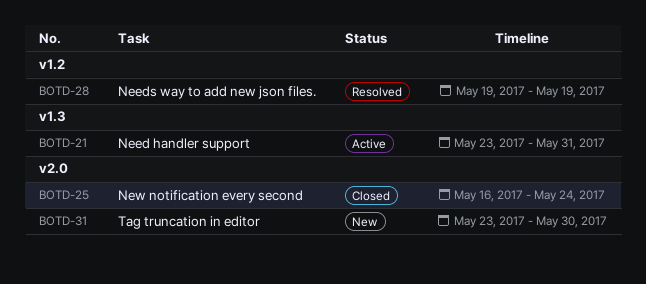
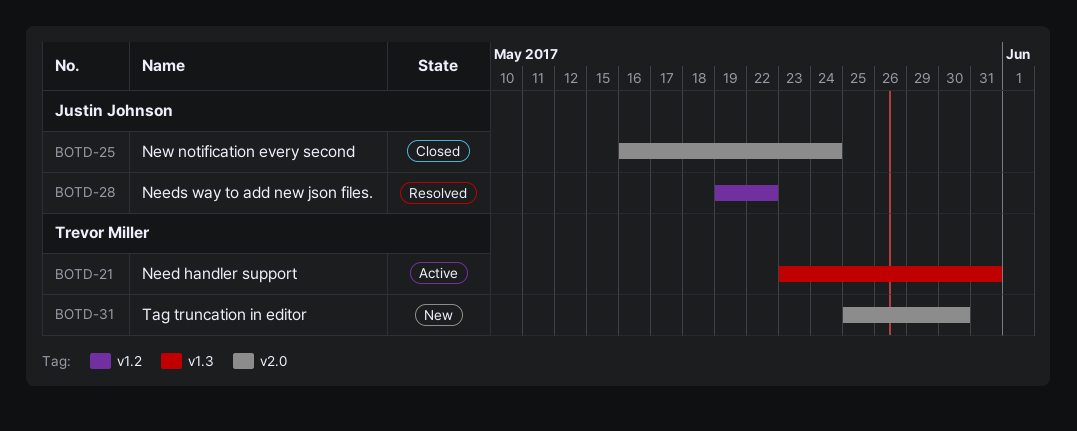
BOTD-28, due: May 19 -> May 22
BOTD-31, start: May 23 -> May 25

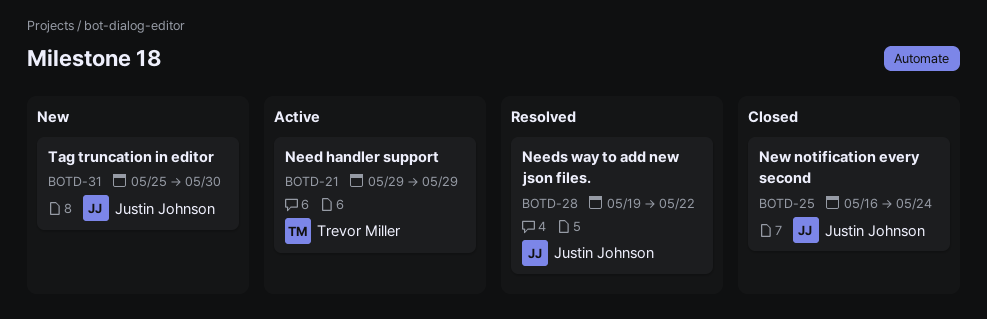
BOTD-21, start: May 23 -> May 29
BOTD-21, due: May 31 -> May 29
BOTD-31, owner: Trevor Miller -> Justin Johnson

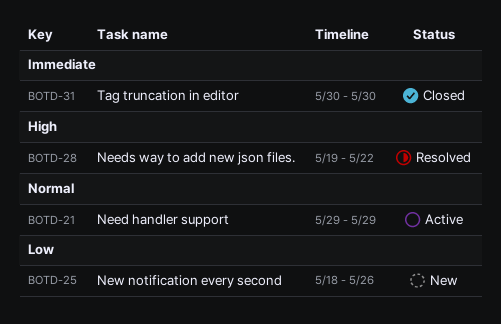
BOTD-25, status: Closed -> New
BOTD-25, start: May 16 -> May 18
BOTD-25, due: May 24 -> May 26
BOTD-31, status: New -> Closed
BOTD-31, start: May 25 -> May 30

